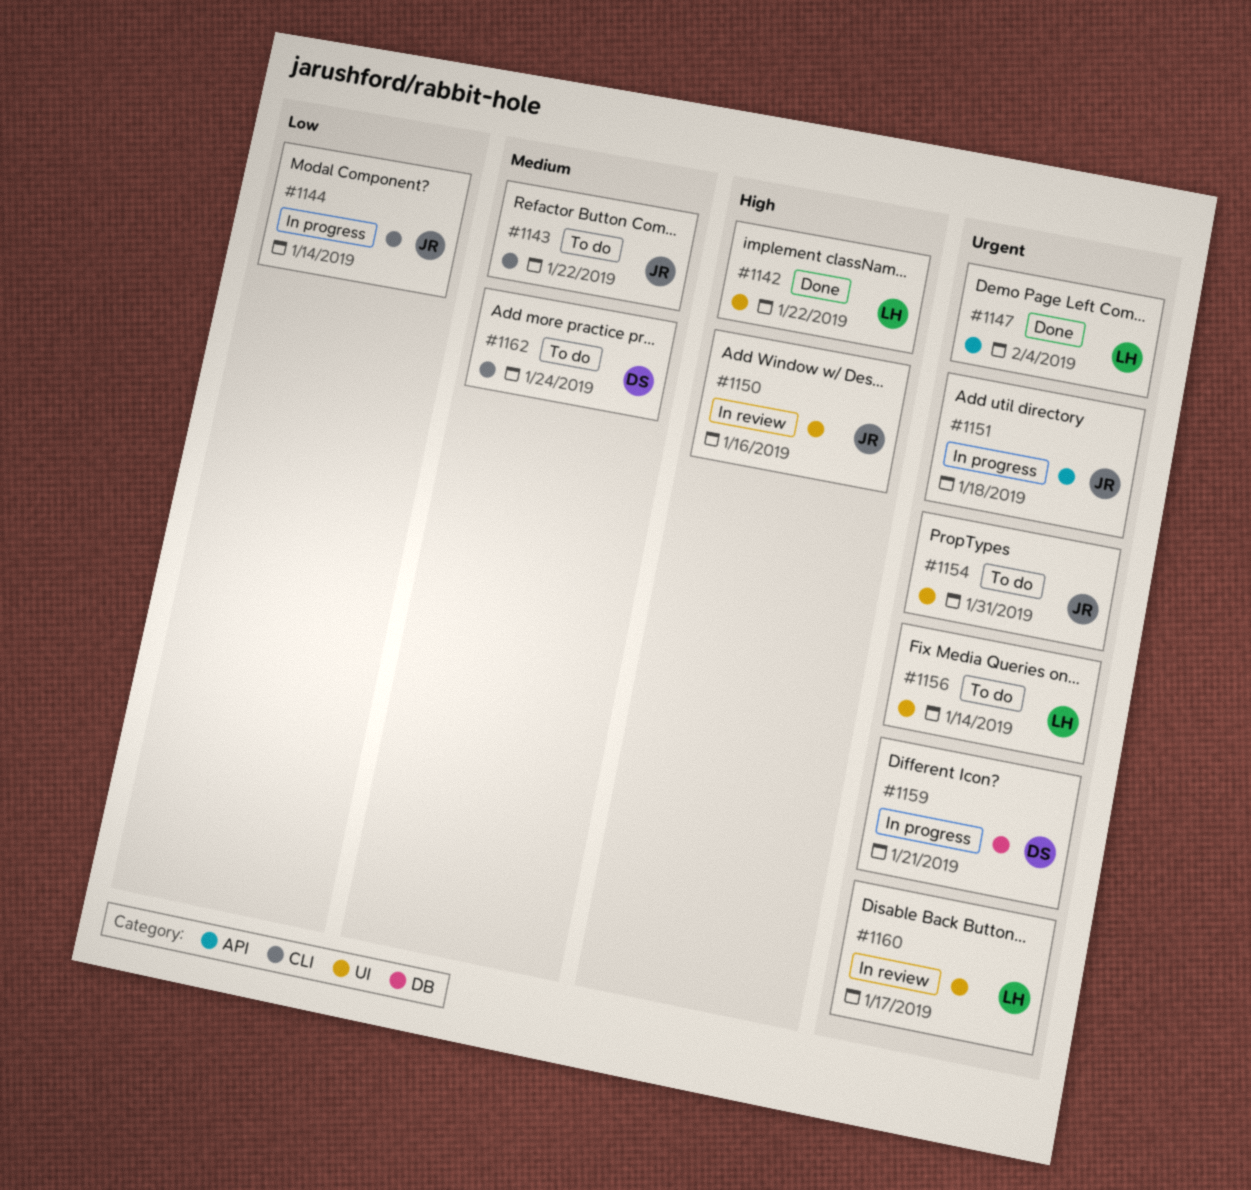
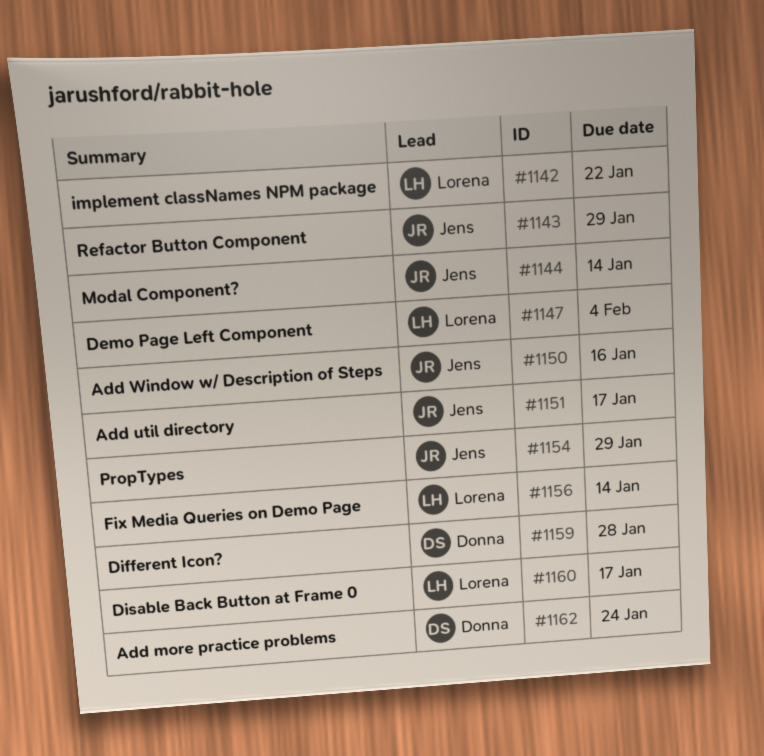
#1143, due: Jan 22 -> Jan 29
#1151, due: Jan 18 -> Jan 17
#1154, due: Jan 31 -> Jan 29
#1159, due: Jan 21 -> Jan 28

